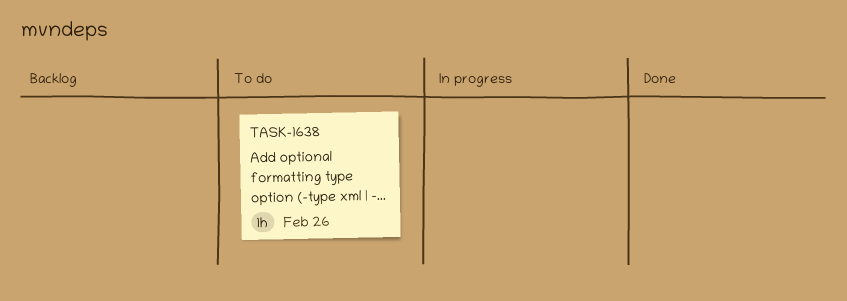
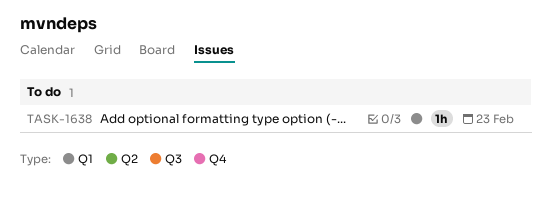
TASK-1638, due: Feb 26 -> Feb 23

